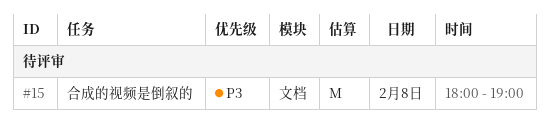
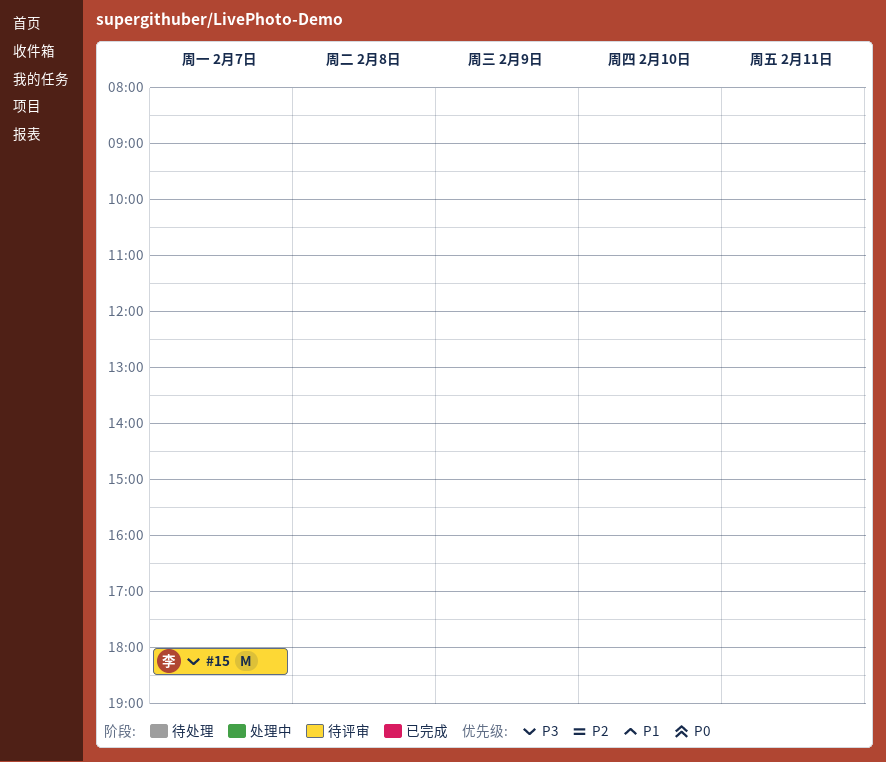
#15, day: Feb 8 -> Feb 7
#15, ends: 19:00 -> 18:30

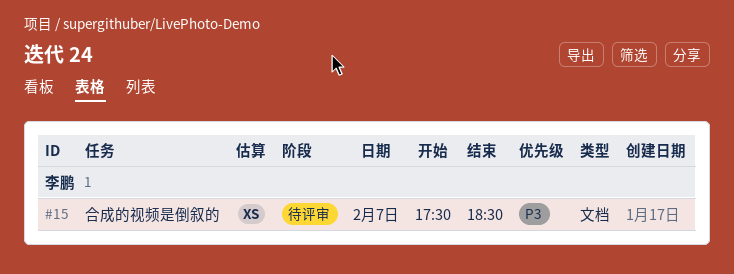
#15, estimate: M -> XS
#15, begins: 18:00 -> 17:30

